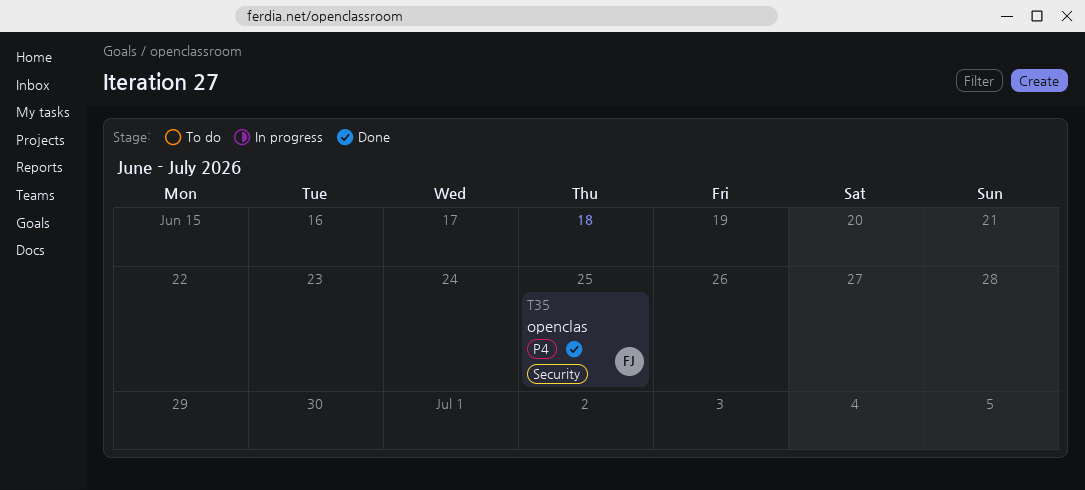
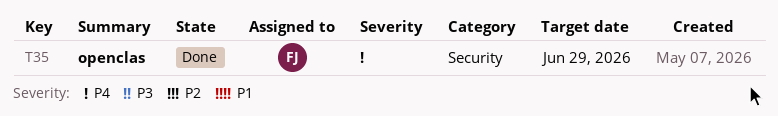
T35, due: Jun 25 -> Jun 29

